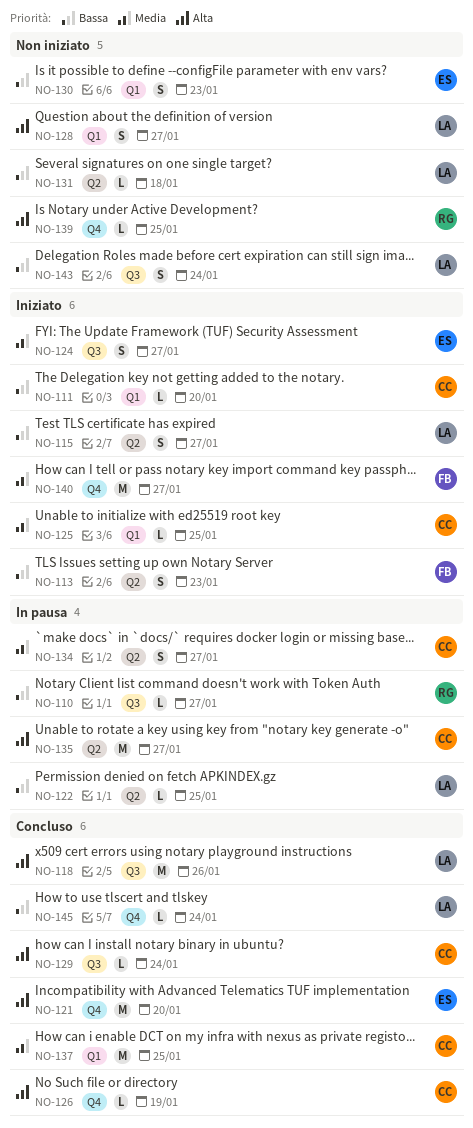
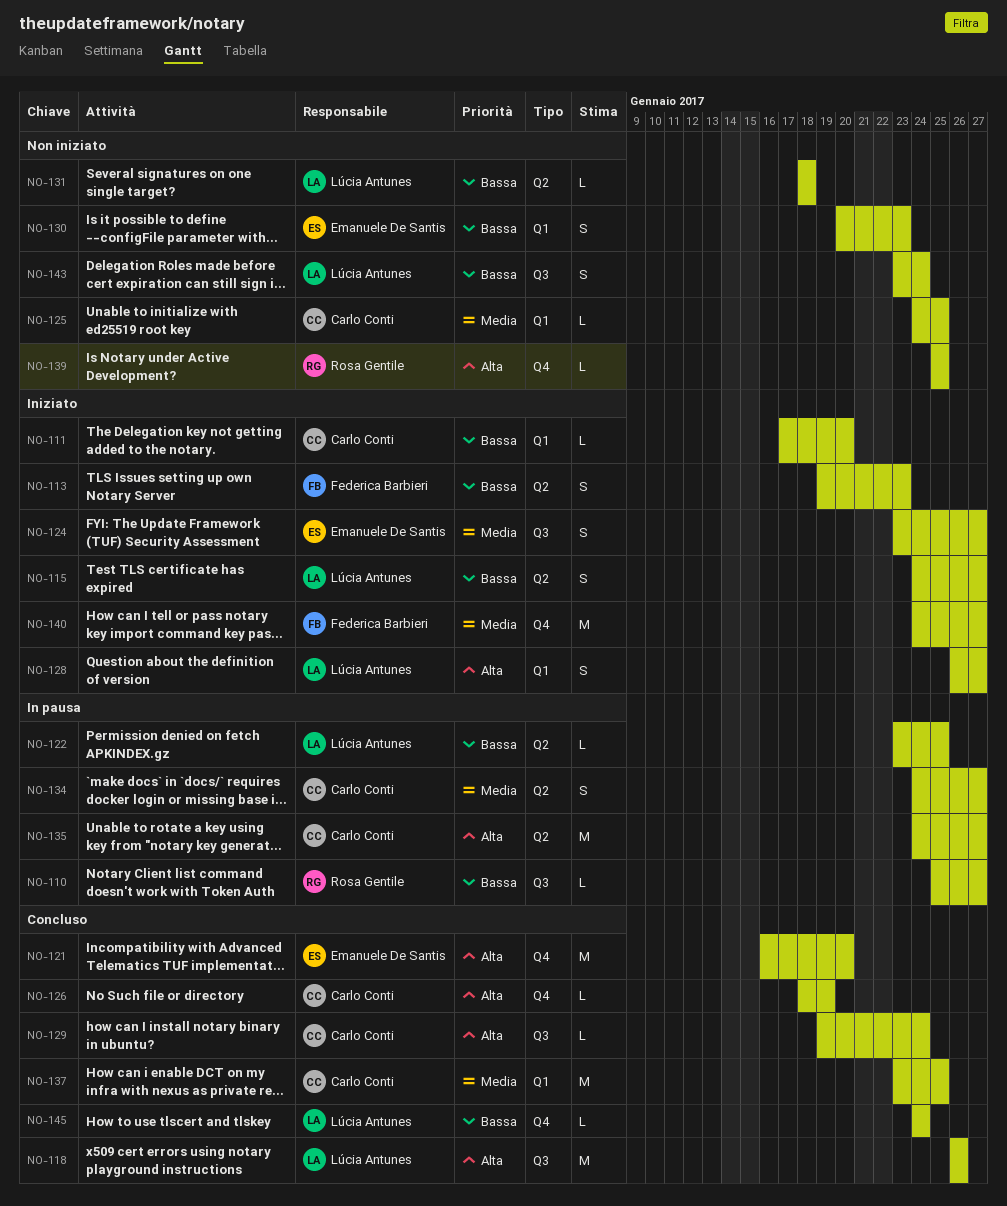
NO-125, status: Iniziato -> Non iniziato
NO-128, status: Non iniziato -> Iniziato

